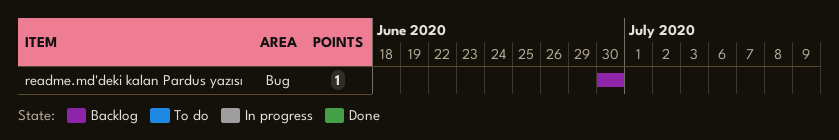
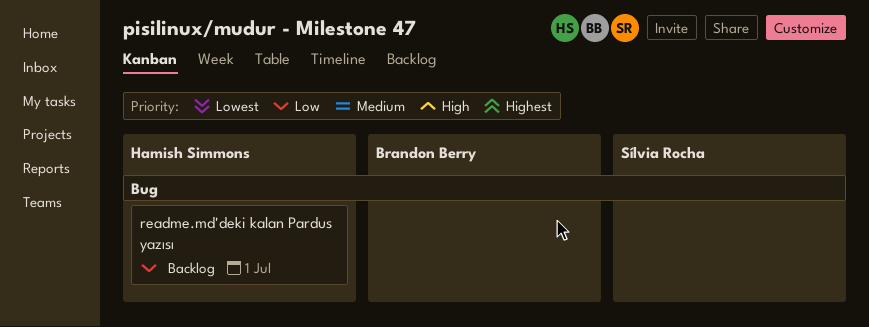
readme.md'deki kalan Pardus yazısı, due: Jun 30 -> Jul 1

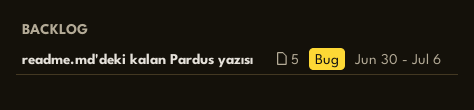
readme.md'deki kalan Pardus yazısı, due: Jul 1 -> Jul 6

